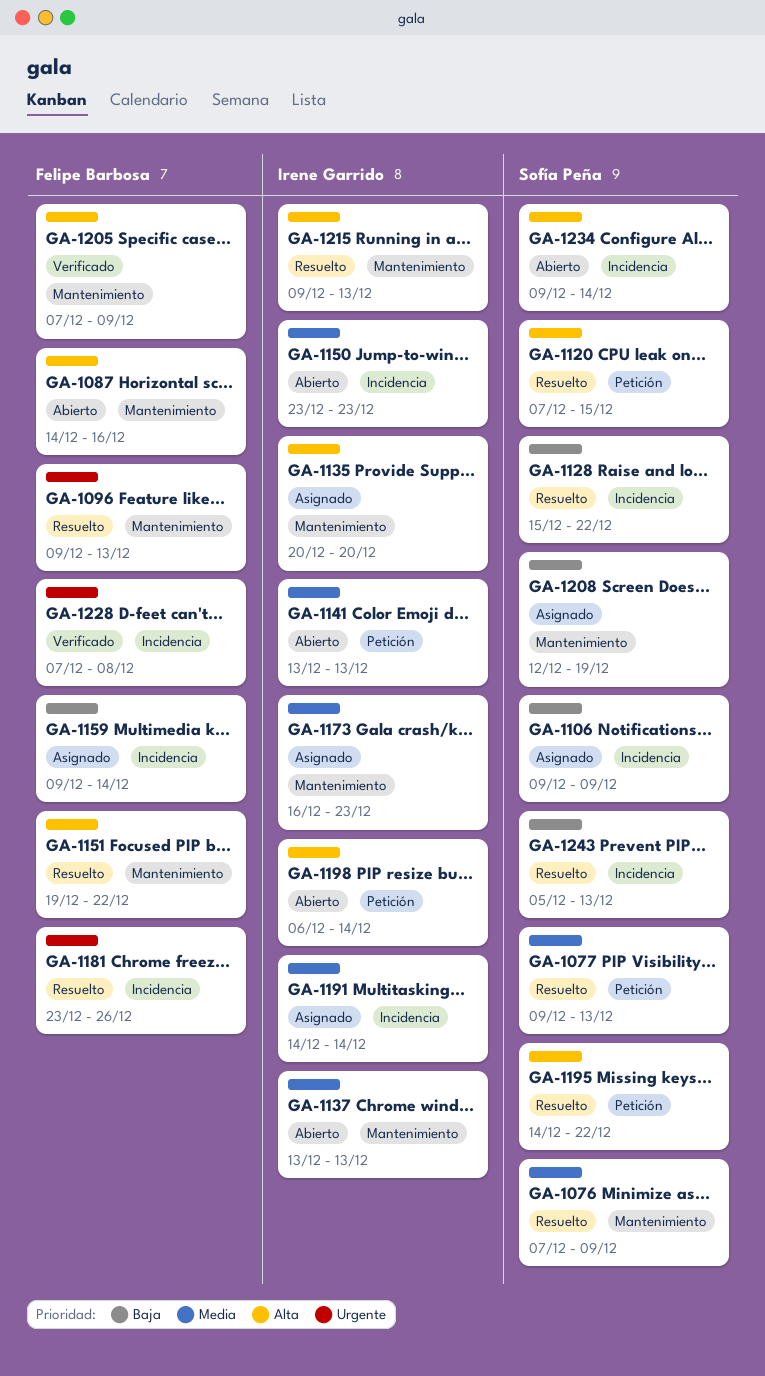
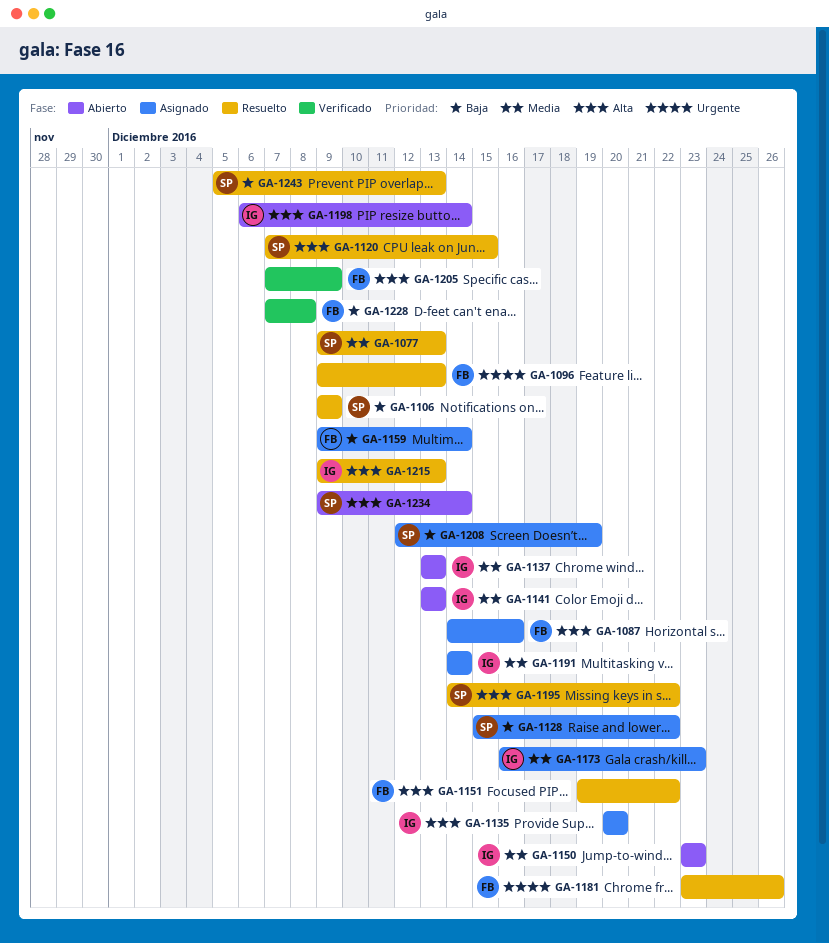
GA-1076: present -> none
GA-1087, status: Abierto -> Asignado
GA-1106, status: Asignado -> Resuelto
GA-1128, status: Resuelto -> Asignado
GA-1228, priority: Urgente -> Baja

